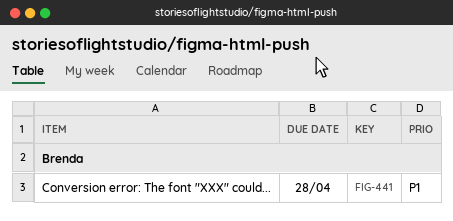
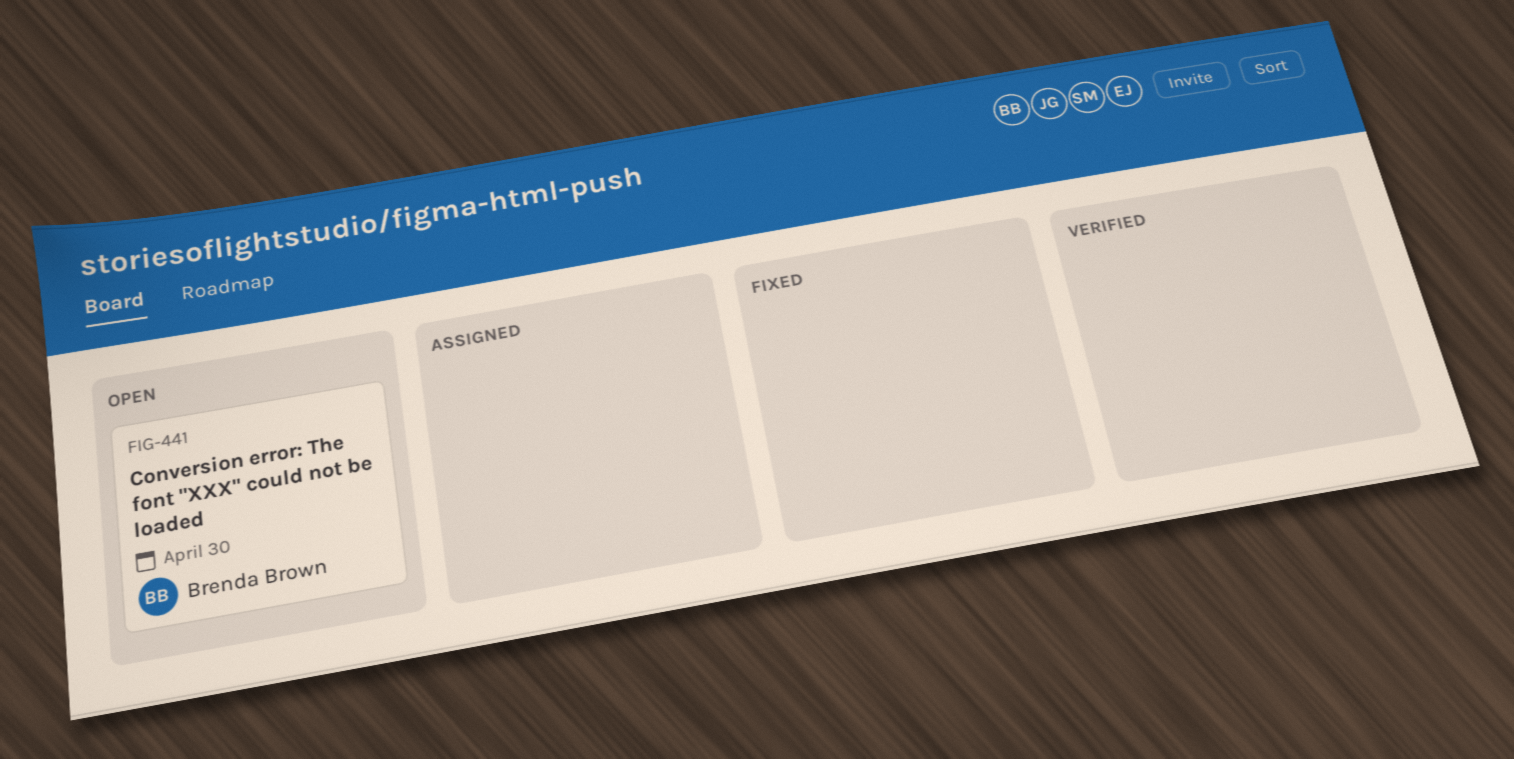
FIG-441, due: Apr 28 -> Apr 30

